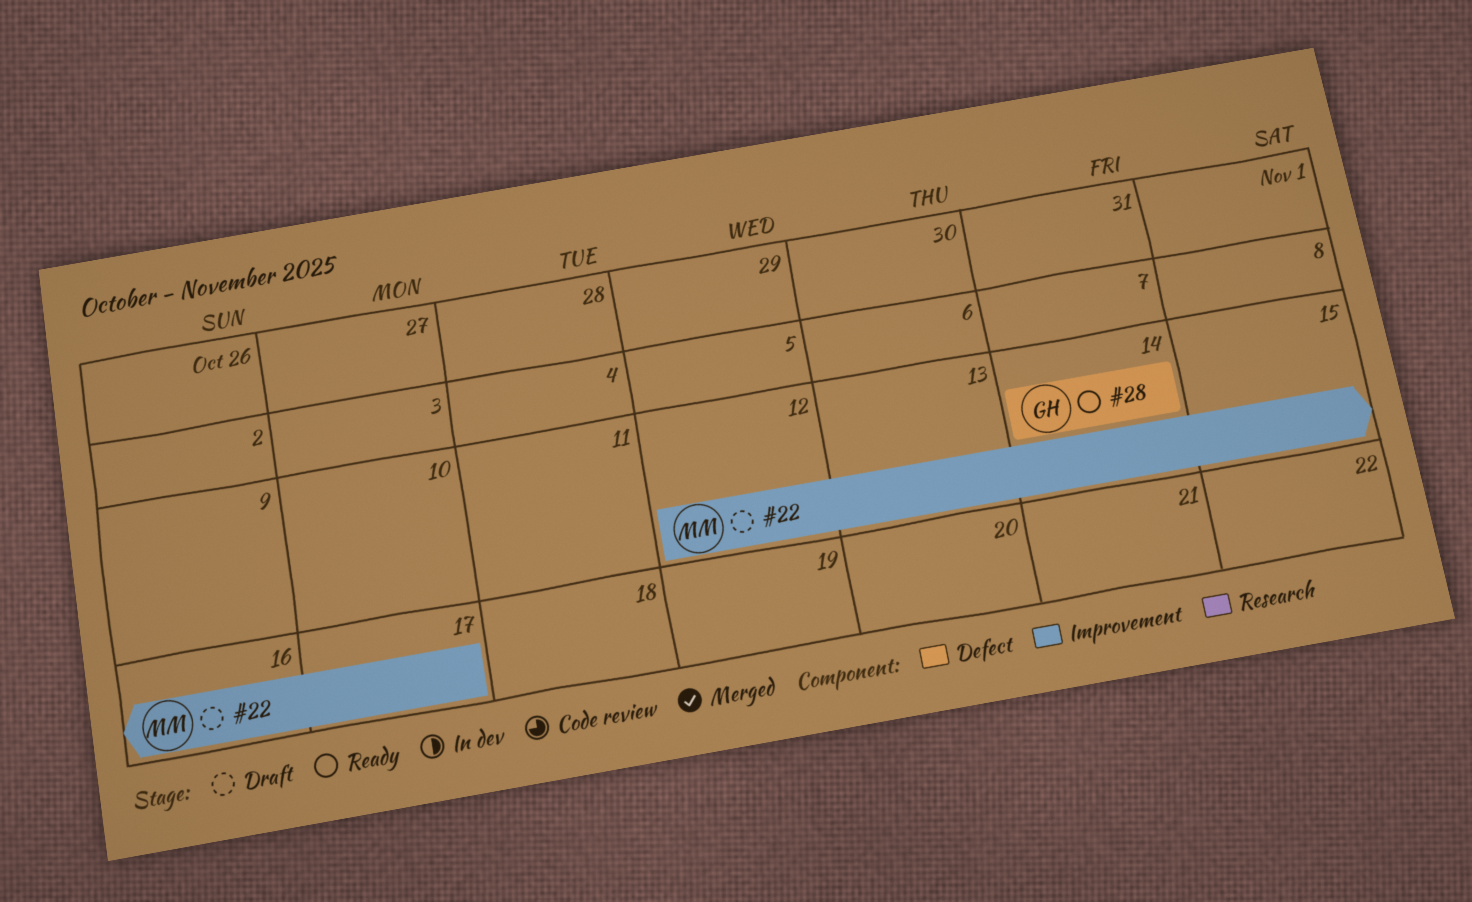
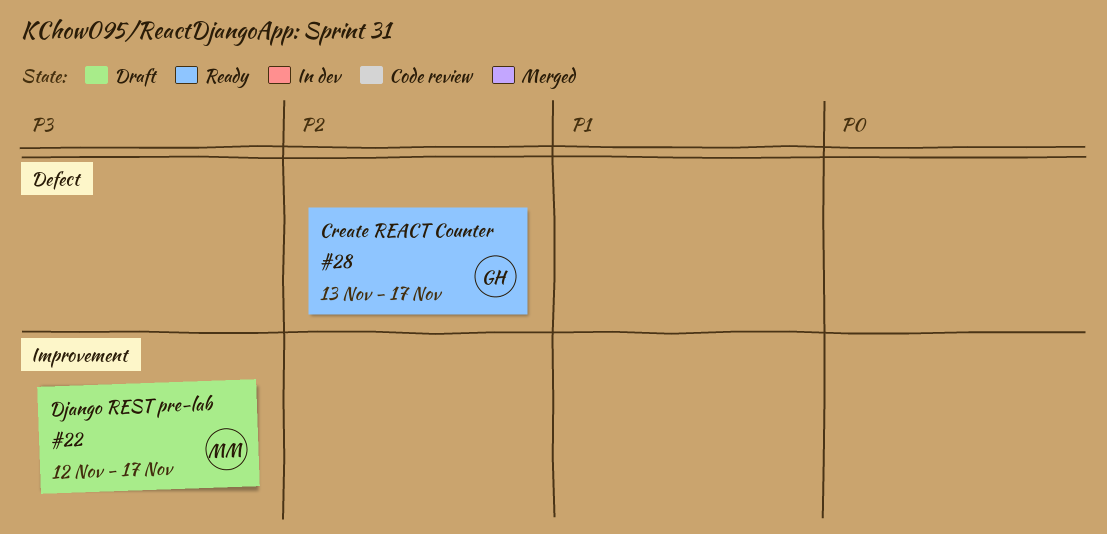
#28, start: Nov 14 -> Nov 13
#28, due: Nov 14 -> Nov 17

